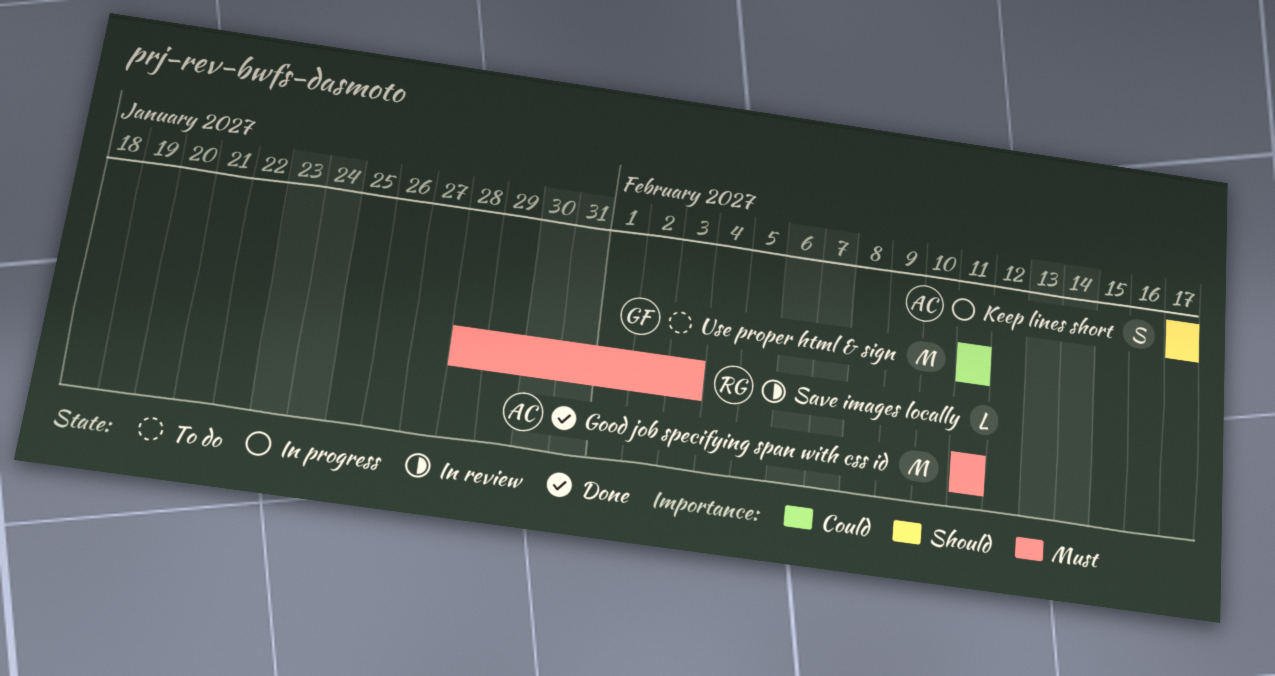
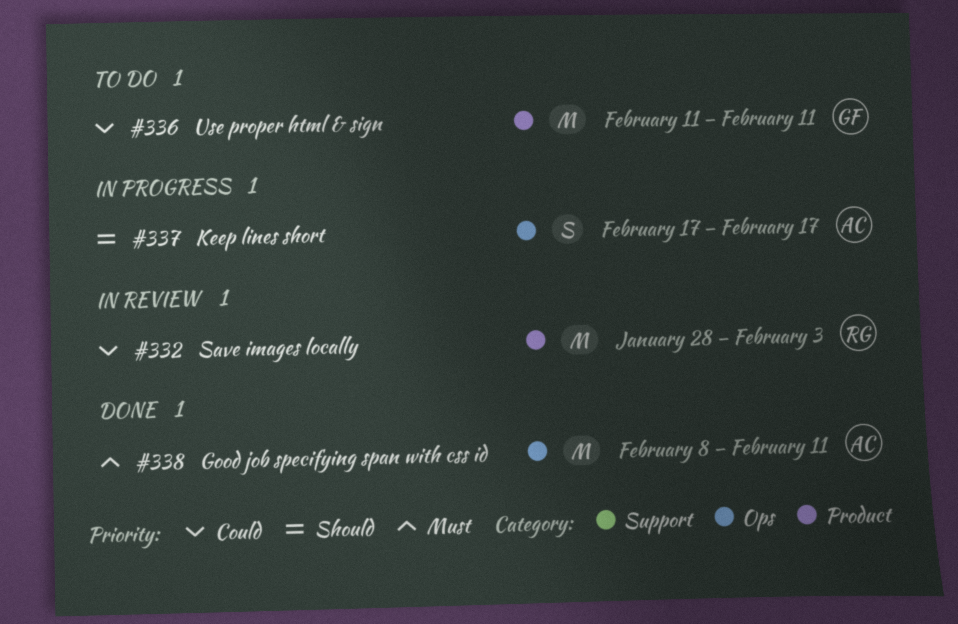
Good job specifying span with css id, start: Feb 11 -> Feb 8
Save images locally, priority: Must -> Could
Save images locally, estimate: L -> M

